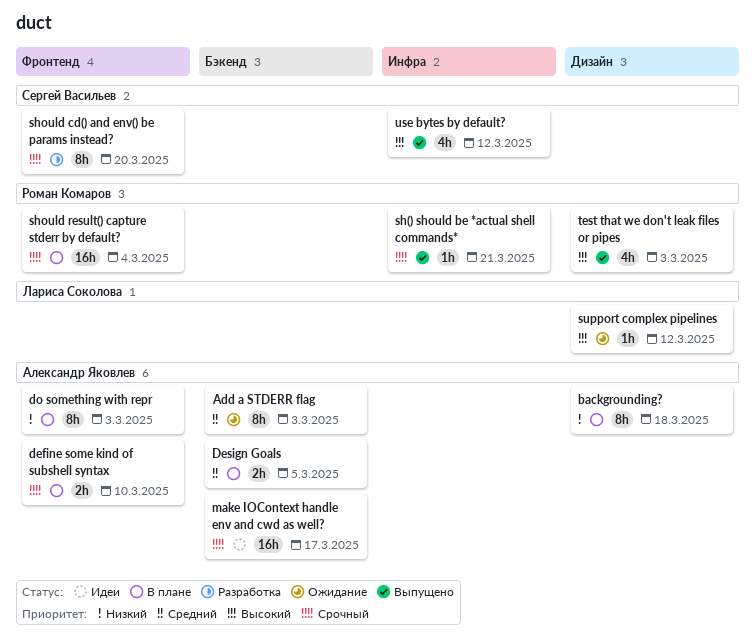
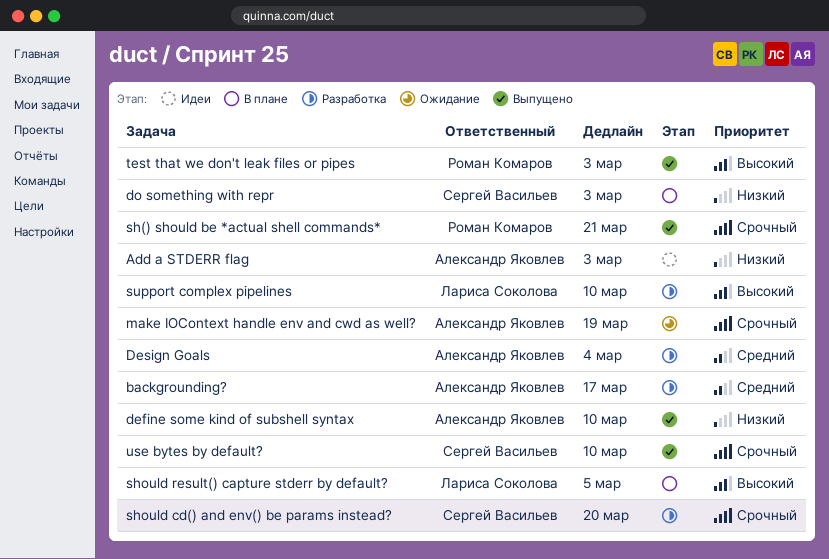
Add a STDERR flag, status: Ожидание -> Идеи
Add a STDERR flag, priority: Средний -> Низкий
backgrounding?, status: В плане -> Разработка
backgrounding?, priority: Низкий -> Средний
backgrounding?, due: Mar 18 -> Mar 17
define some kind of subshell syntax, status: В плане -> Выпущено
define some kind of subshell syntax, priority: Срочный -> Низкий
Design Goals, status: В плане -> Разработка
Design Goals, due: Mar 5 -> Mar 4
do something with repr, owner: Александр Яковлев -> Сергей Васильев
make IOContext handle env and cwd as well?, status: Идеи -> Ожидание
make IOContext handle env and cwd as well?, due: Mar 17 -> Mar 19
should result() capture stderr by default?, owner: Роман Комаров -> Лариса Соколова
should result() capture stderr by default?, priority: Срочный -> Высокий
should result() capture stderr by default?, due: Mar 4 -> Mar 5
support complex pipelines, status: Ожидание -> Разработка
support complex pipelines, due: Mar 12 -> Mar 10
use bytes by default?, priority: Высокий -> Срочный
use bytes by default?, due: Mar 12 -> Mar 10

